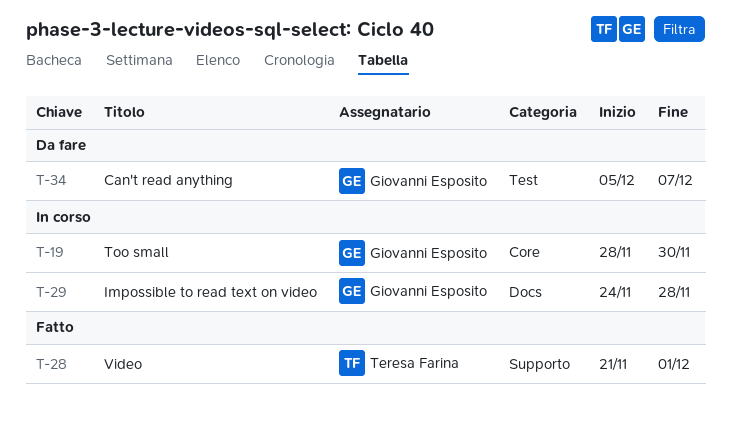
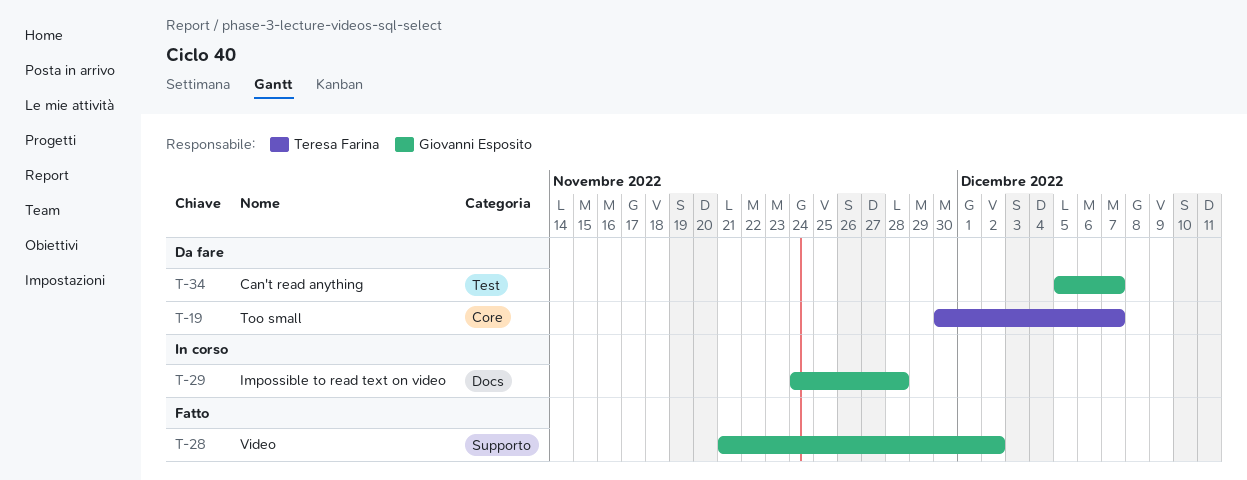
T-19, status: In corso -> Da fare
T-19, owner: Giovanni Esposito -> Teresa Farina
T-19, start: Nov 28 -> Nov 30
T-19, due: Nov 30 -> Dec 7
T-28, owner: Teresa Farina -> Giovanni Esposito
T-28, due: Dec 1 -> Dec 2

